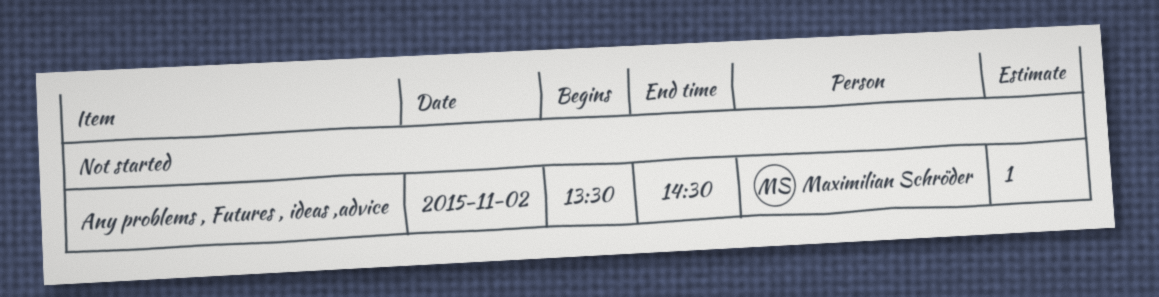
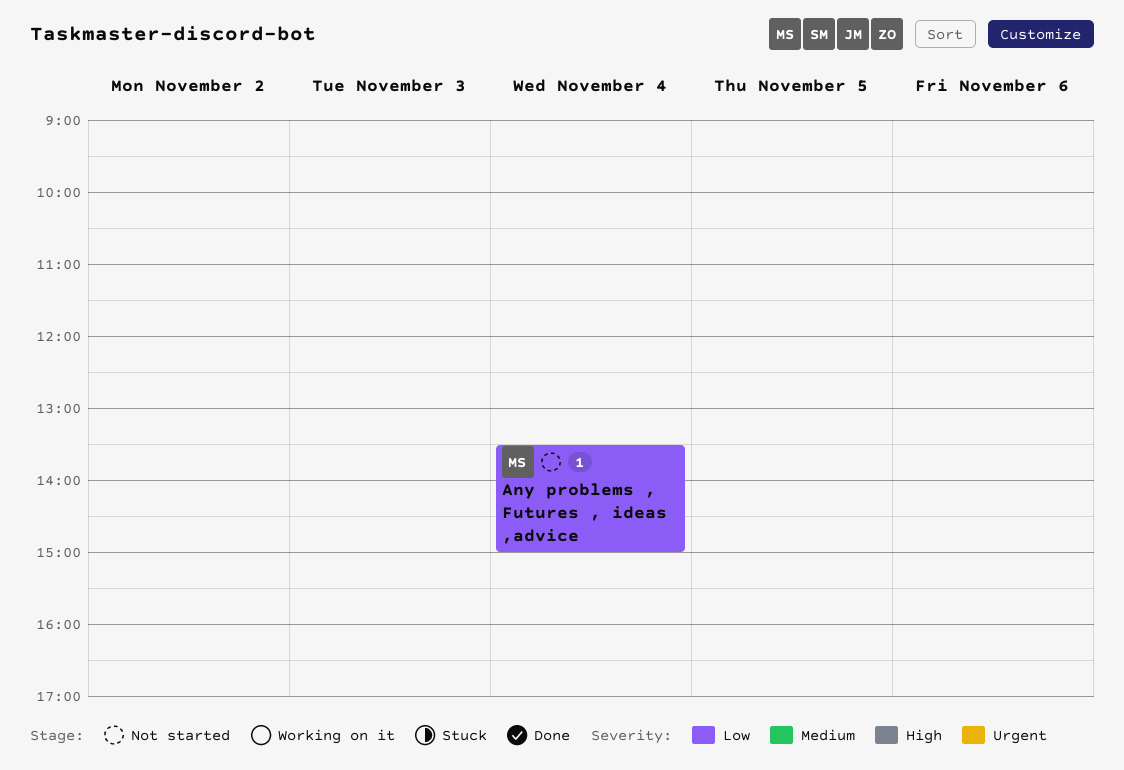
Any problems , Futures , ideas ,advice, day: Nov 2 -> Nov 4
Any problems , Futures , ideas ,advice, ends: 14:30 -> 15:00

